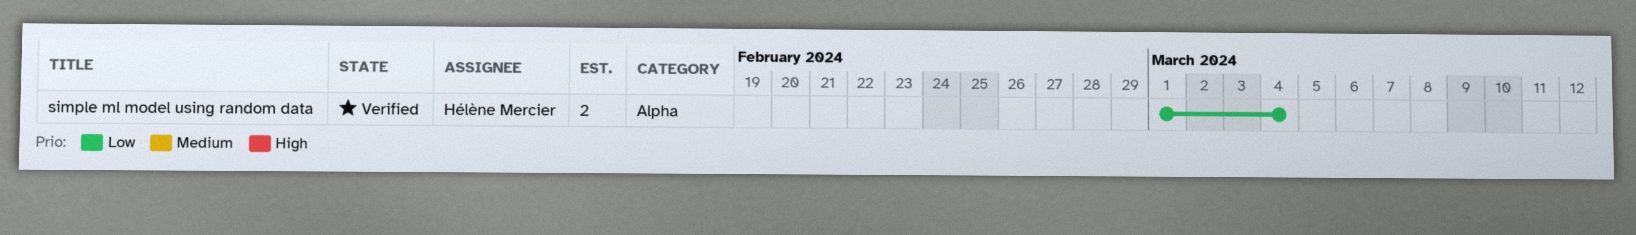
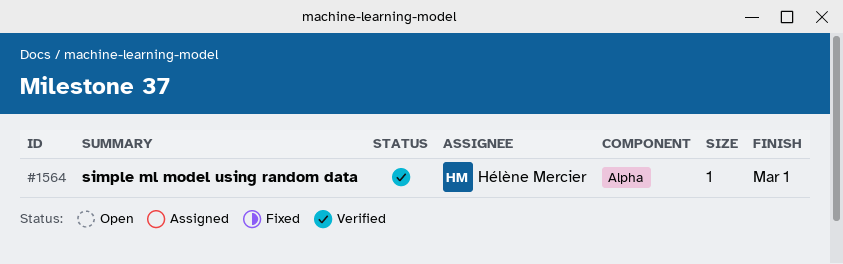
simple ml model using random data, estimate: 2 -> 1
simple ml model using random data, due: Mar 4 -> Mar 1

